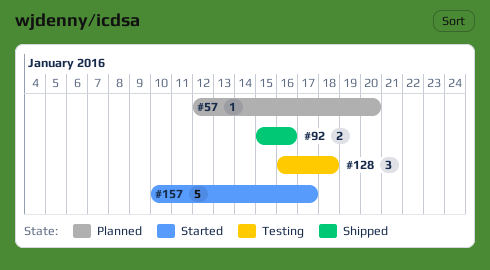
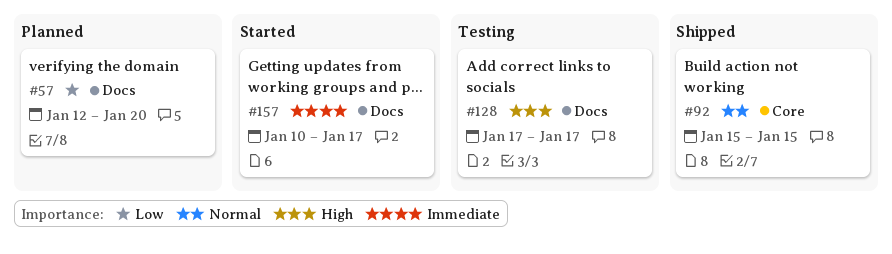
#92, due: Jan 16 -> Jan 15
#128, start: Jan 16 -> Jan 17
#128, due: Jan 18 -> Jan 17

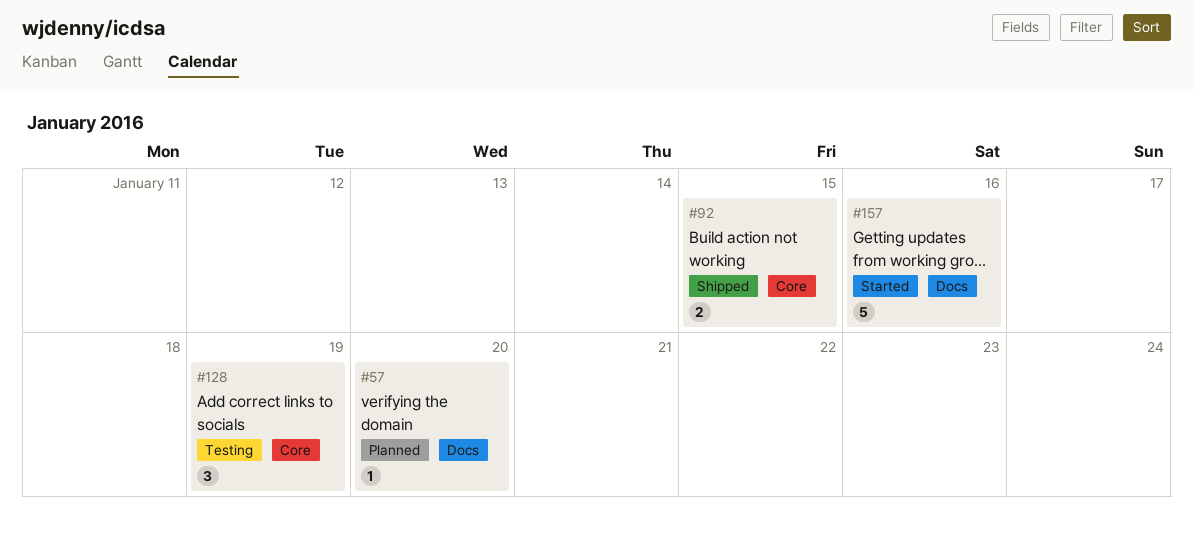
#128, label: Docs -> Core
#128, due: Jan 17 -> Jan 19
#157, due: Jan 17 -> Jan 16

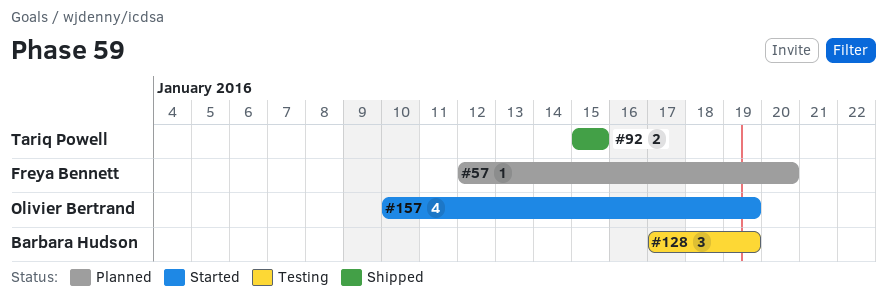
#157, estimate: 5 -> 4
#157, due: Jan 16 -> Jan 19

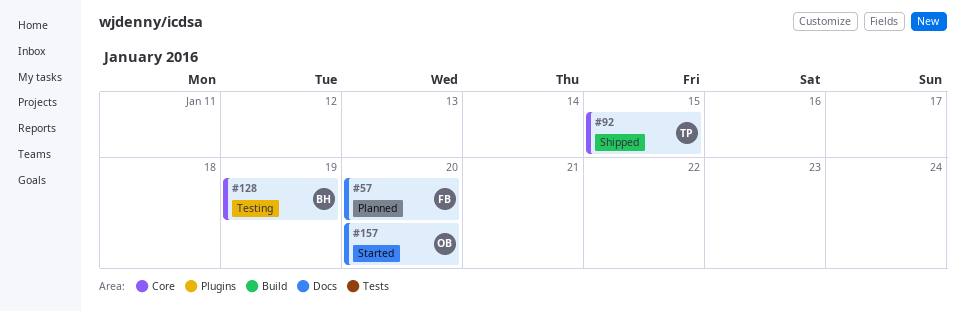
#157, due: Jan 19 -> Jan 20

